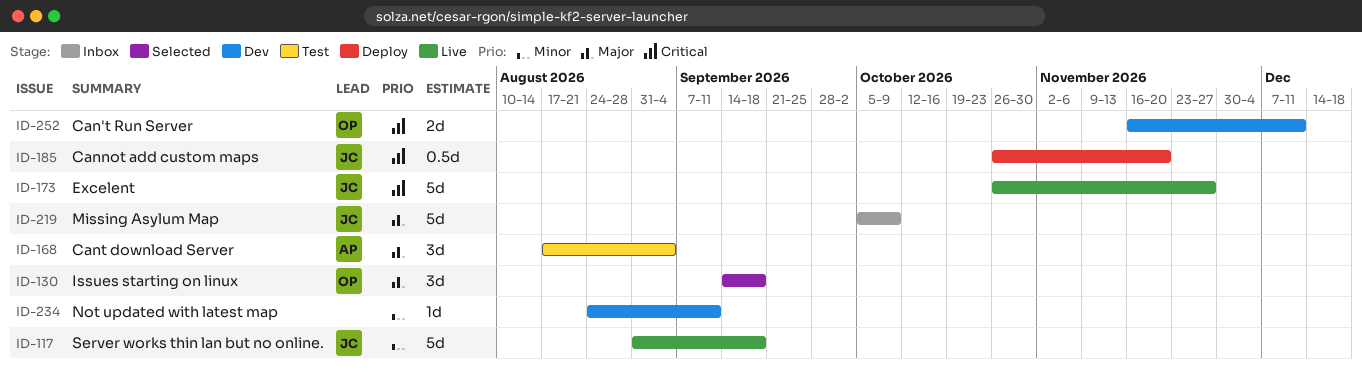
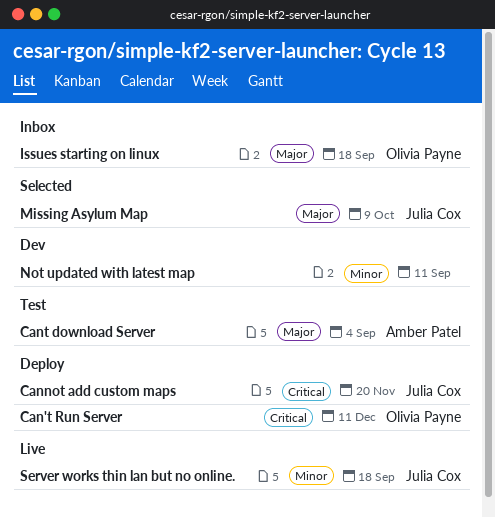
Can't Run Server, status: Dev -> Deploy
Excelent: present -> none
Issues starting on linux, status: Selected -> Inbox
Missing Asylum Map, status: Inbox -> Selected

